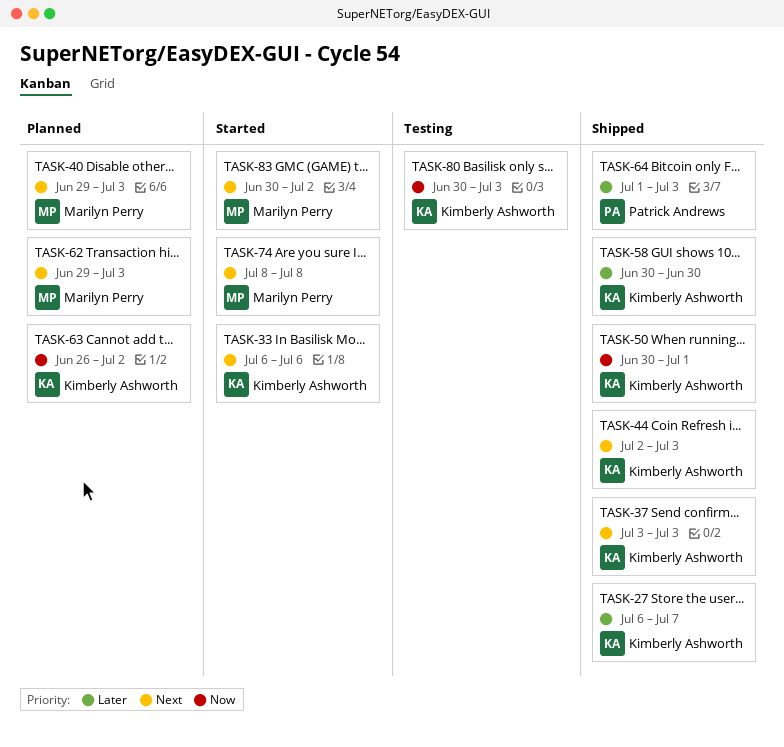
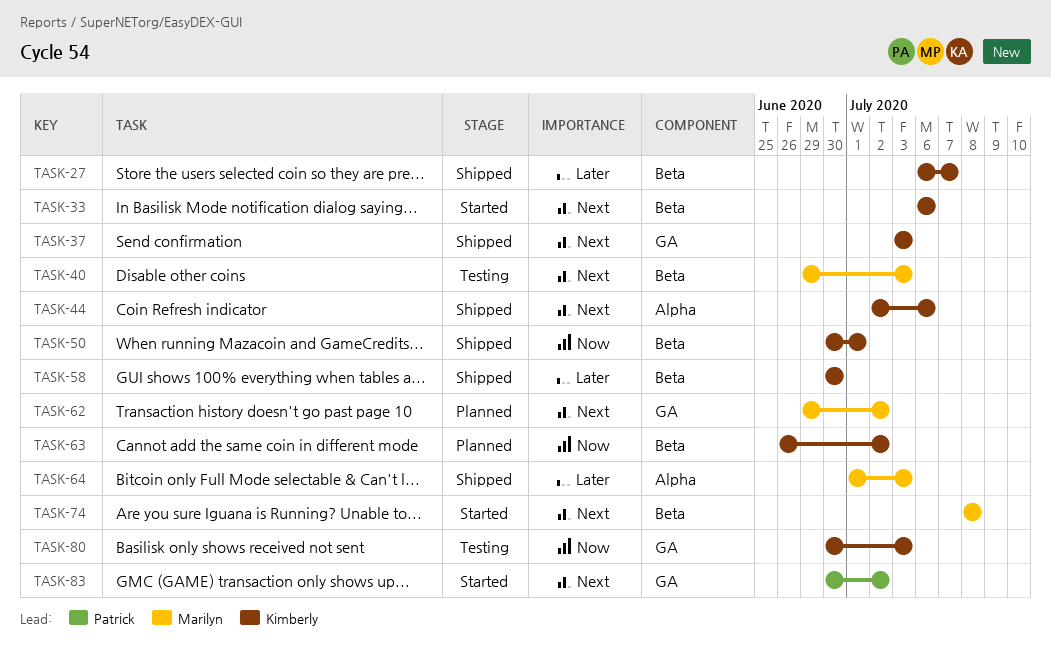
TASK-40, status: Planned -> Testing
TASK-44, due: Jul 3 -> Jul 6
TASK-62, due: Jul 3 -> Jul 2
TASK-64, owner: Patrick Andrews -> Marilyn Perry
TASK-83, owner: Marilyn Perry -> Patrick Andrews

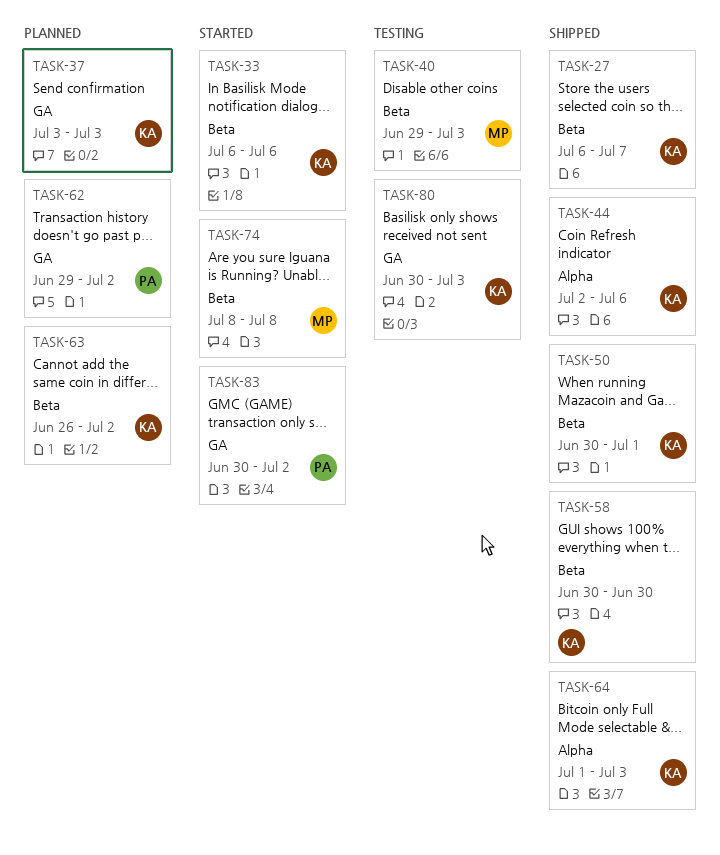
TASK-37, status: Shipped -> Planned
TASK-62, owner: Marilyn -> Patrick
TASK-64, owner: Marilyn -> Kimberly

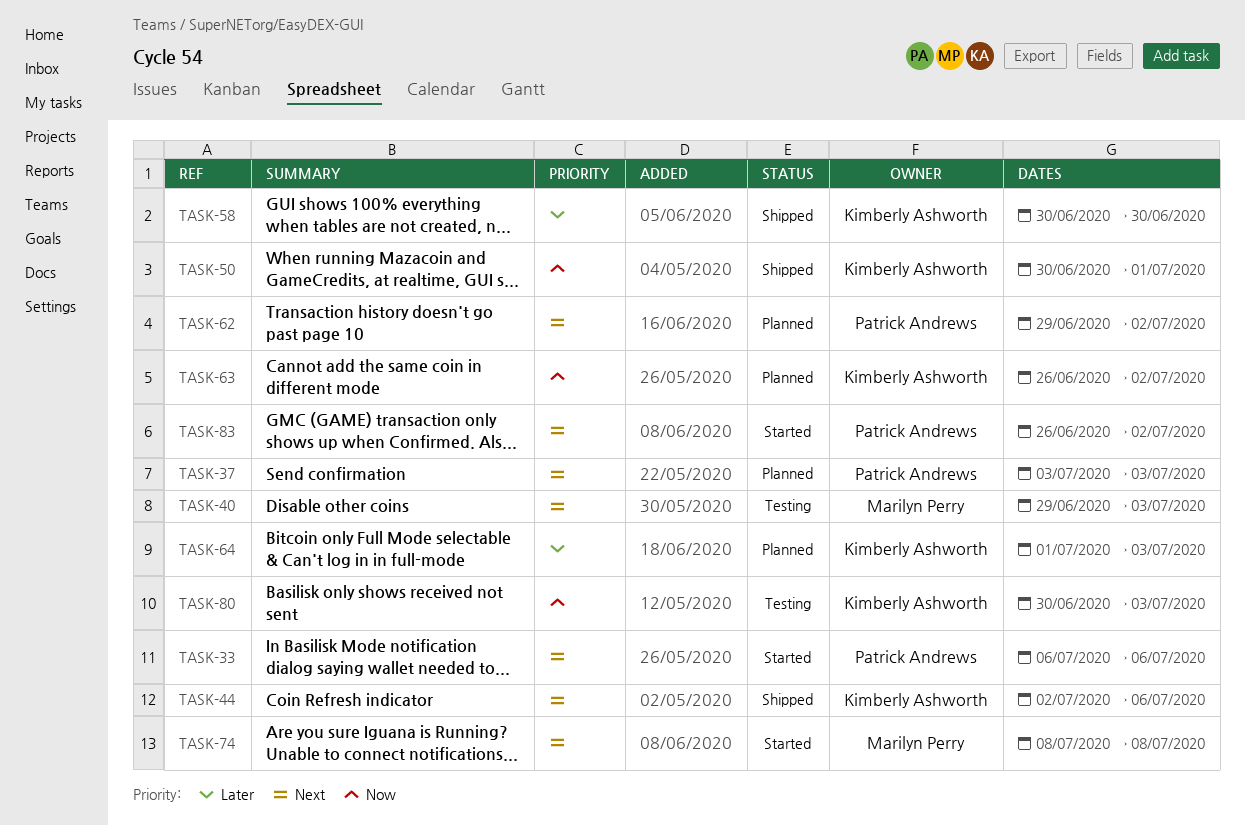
TASK-27: present -> none
TASK-33, owner: Kimberly Ashworth -> Patrick Andrews
TASK-37, owner: Kimberly Ashworth -> Patrick Andrews
TASK-64, status: Shipped -> Planned
TASK-83, start: Jun 30 -> Jun 26

